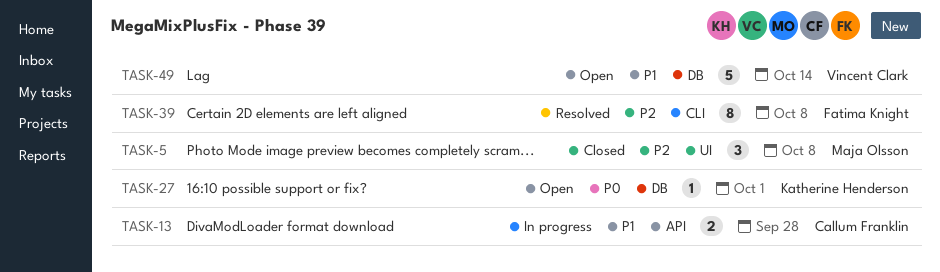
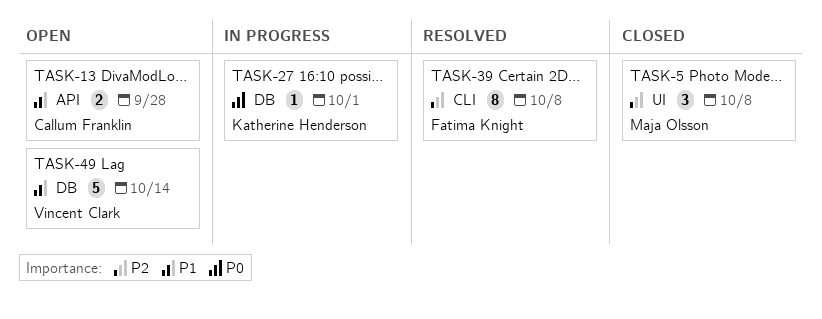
TASK-13, status: In progress -> Open
TASK-27, status: Open -> In progress

